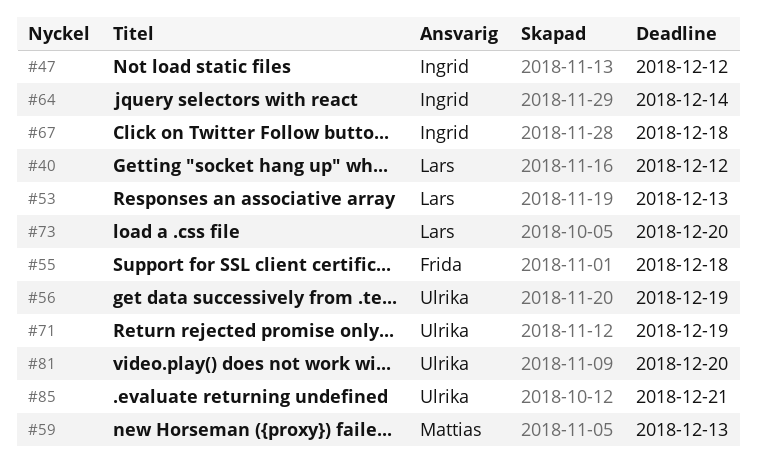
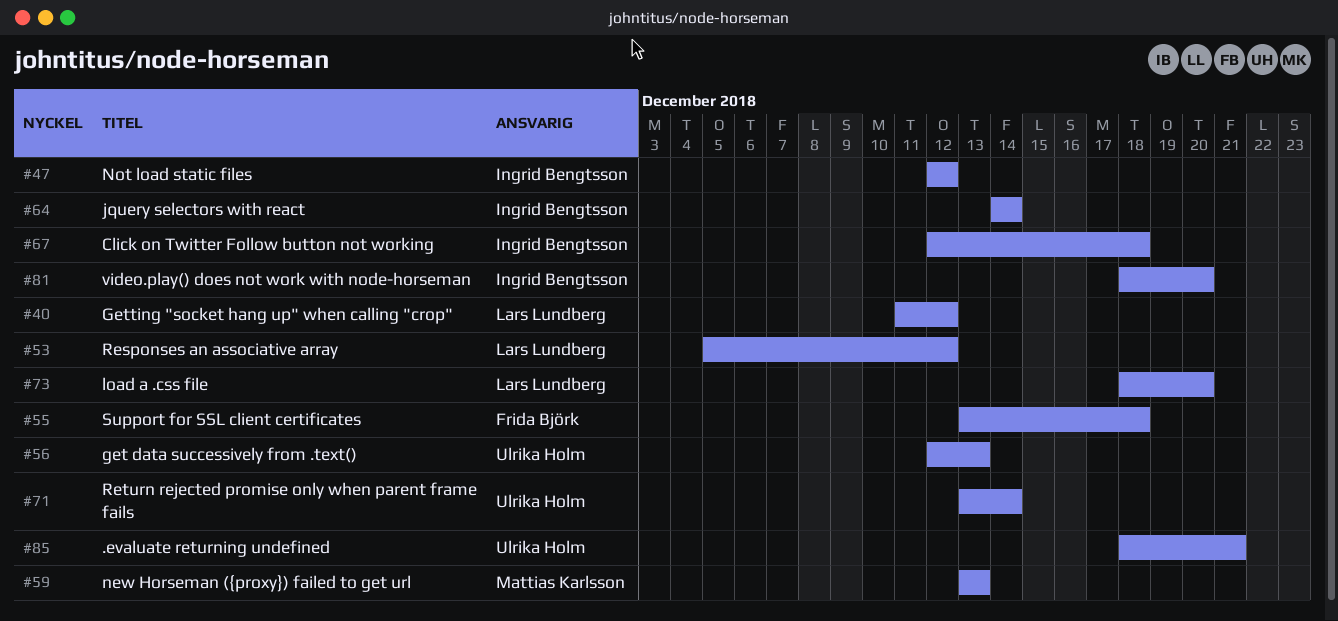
#53, due: Dec 13 -> Dec 12
#56, due: Dec 19 -> Dec 13
#71, due: Dec 19 -> Dec 14
#81, owner: Ulrika Holm -> Ingrid Bengtsson

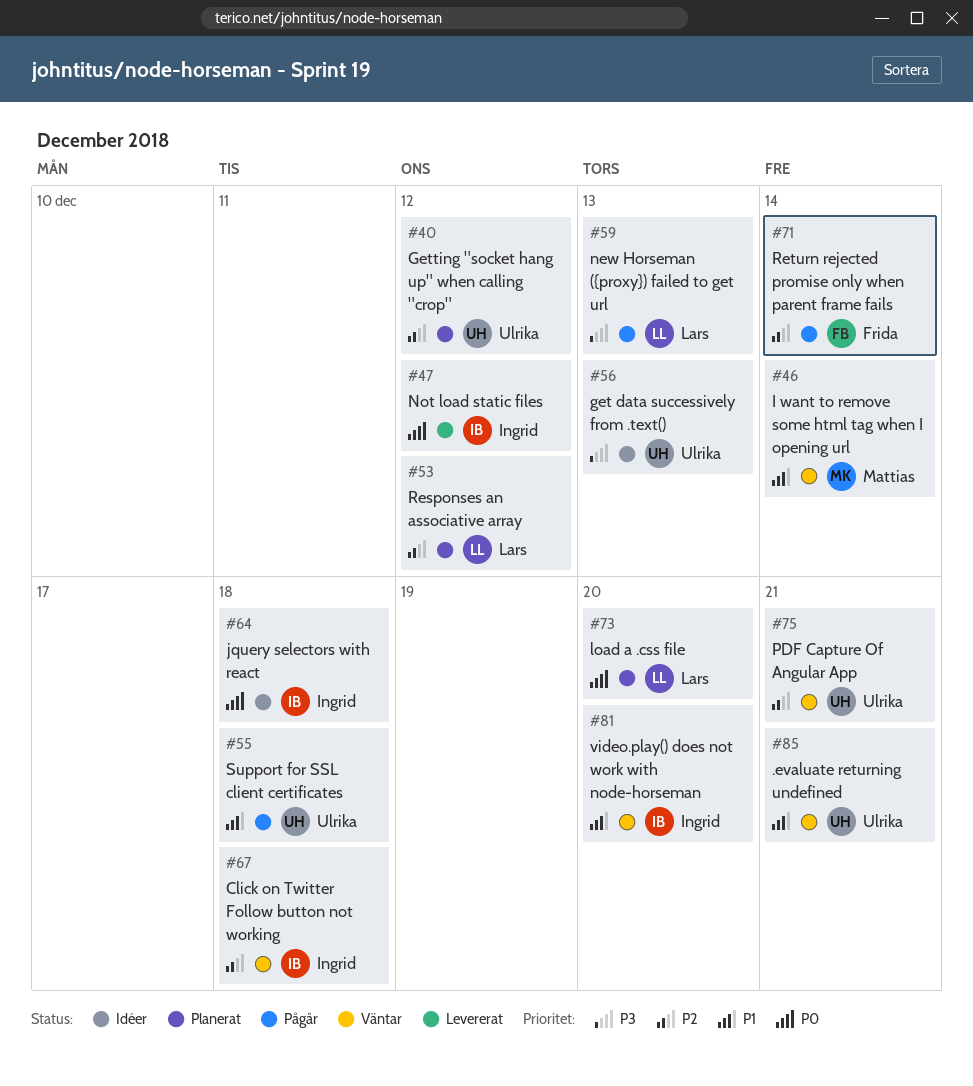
#40, owner: Lars Lundberg -> Ulrika Holm
#46: none -> present
#55, owner: Frida Björk -> Ulrika Holm
#59, owner: Mattias Karlsson -> Lars Lundberg
#64, due: Dec 14 -> Dec 18
#71, owner: Ulrika Holm -> Frida Björk
#75: none -> present

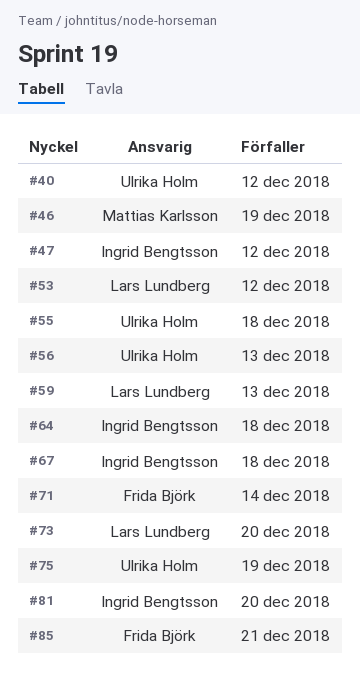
#46, due: Dec 14 -> Dec 19
#75, due: Dec 21 -> Dec 19
#85, owner: Ulrika Holm -> Frida Björk

